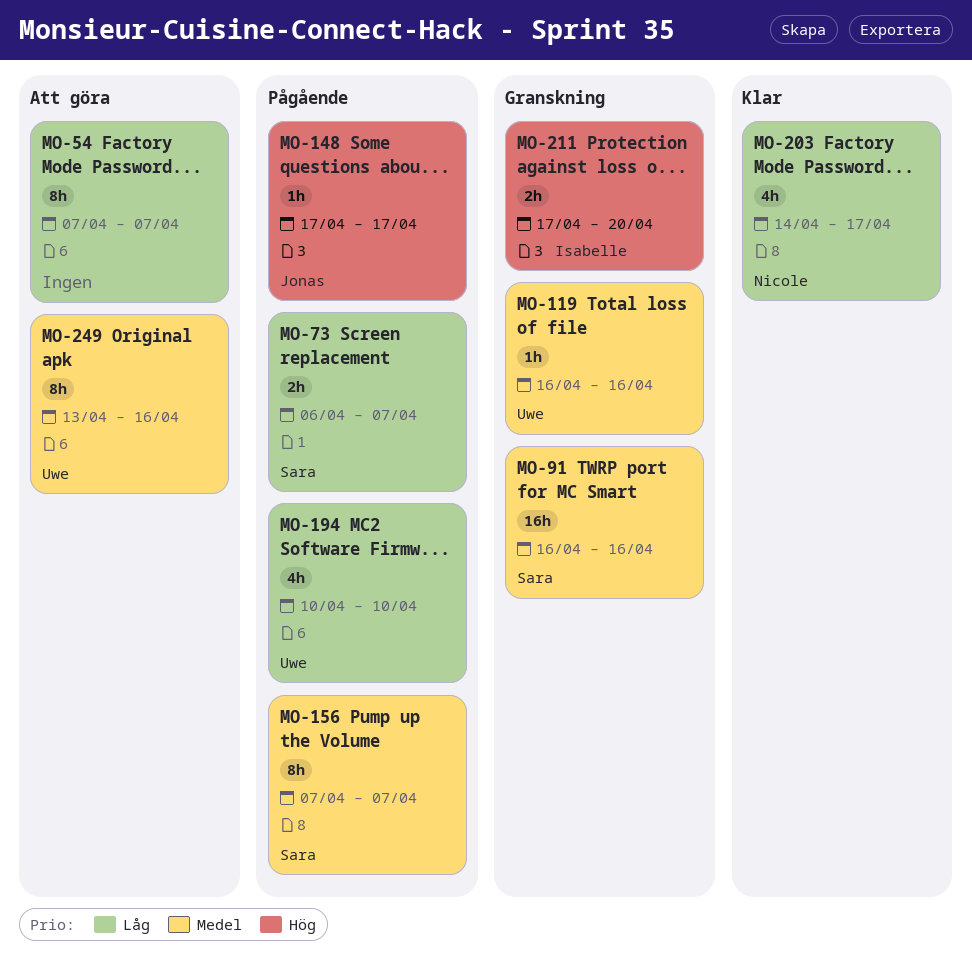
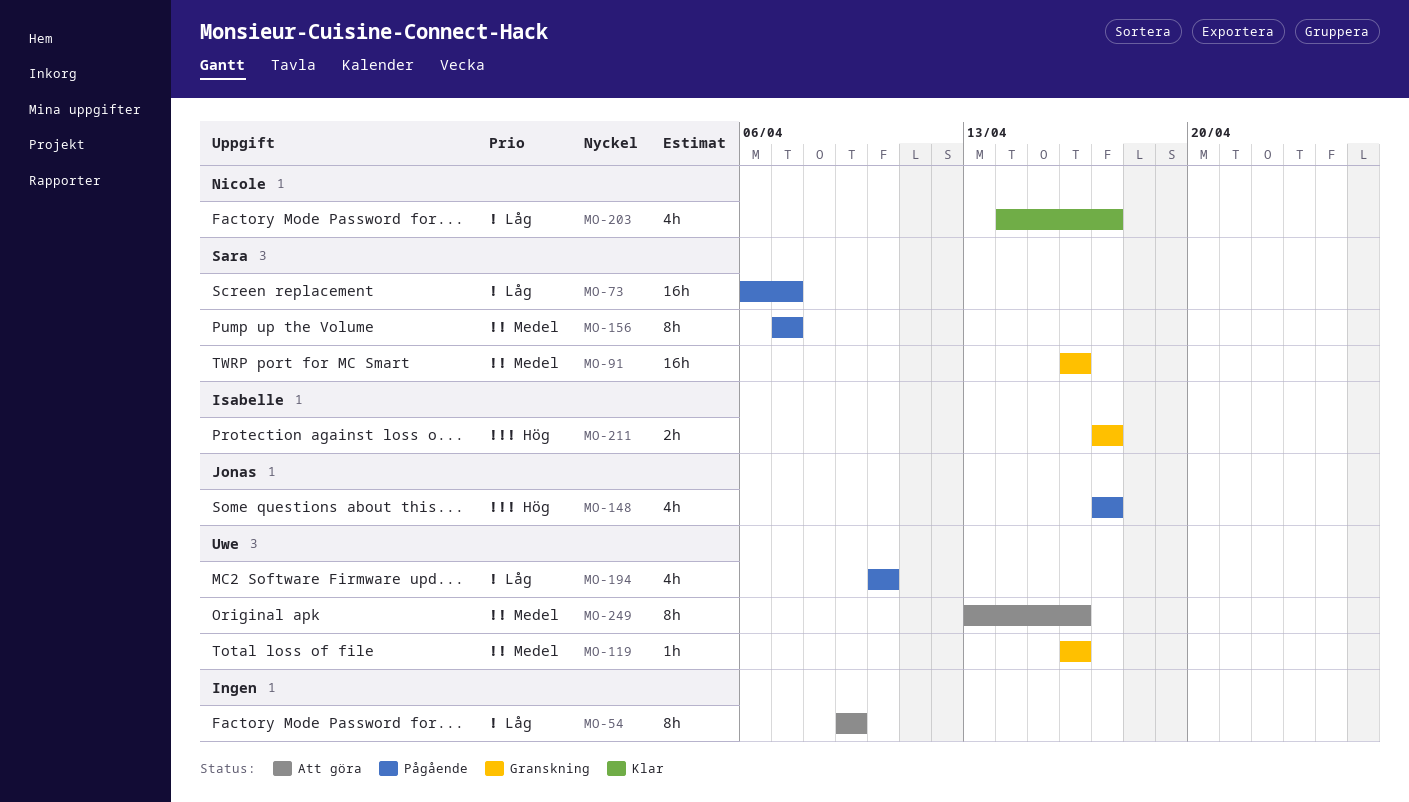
MO-54, start: Apr 7 -> Apr 9
MO-54, due: Apr 7 -> Apr 9
MO-73, estimate: 2h -> 16h
MO-148, estimate: 1h -> 4h
MO-211, due: Apr 20 -> Apr 17

